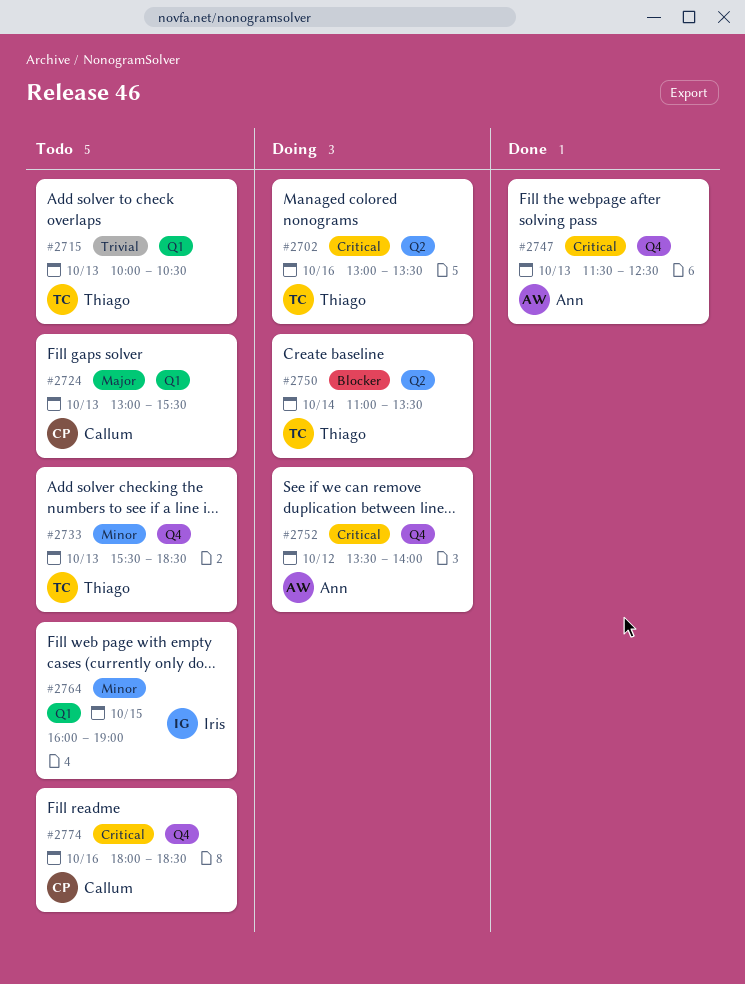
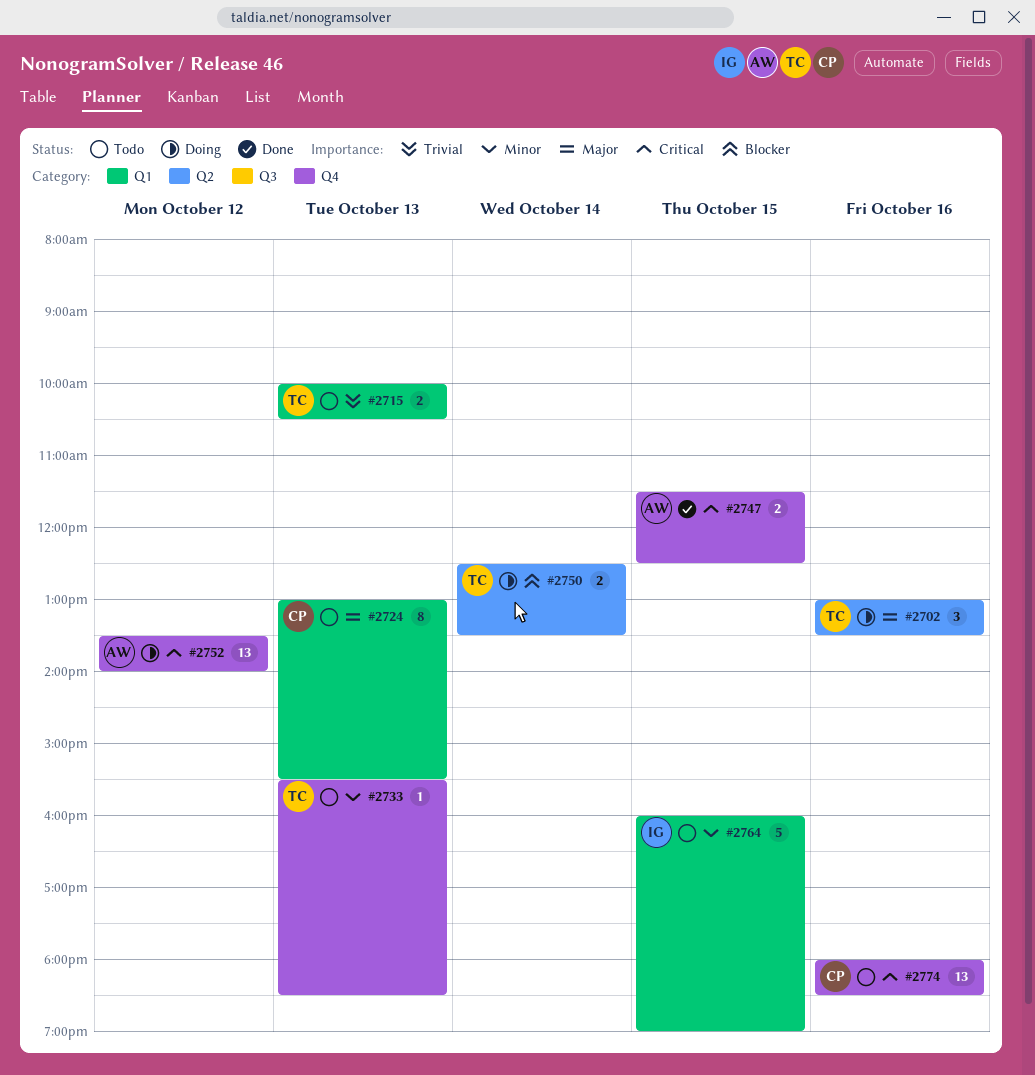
#2702, priority: Critical -> Major
#2747, day: Oct 13 -> Oct 15
#2750, begins: 11:00 -> 12:30

